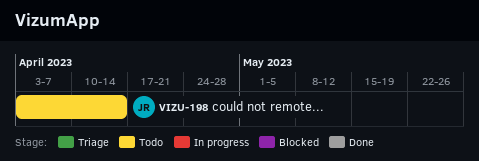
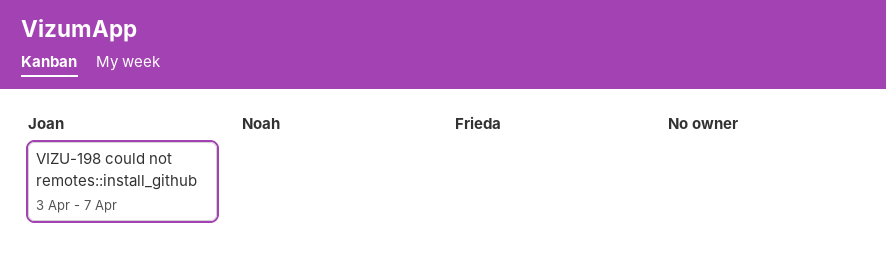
VIZU-198, due: Apr 14 -> Apr 7

